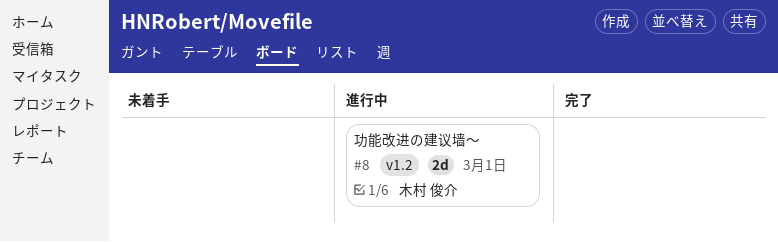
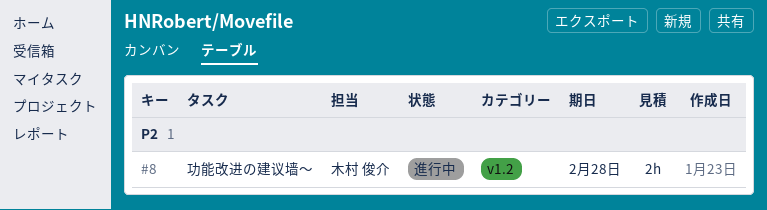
#8, estimate: 2d -> 2h
#8, due: Mar 1 -> Feb 28

